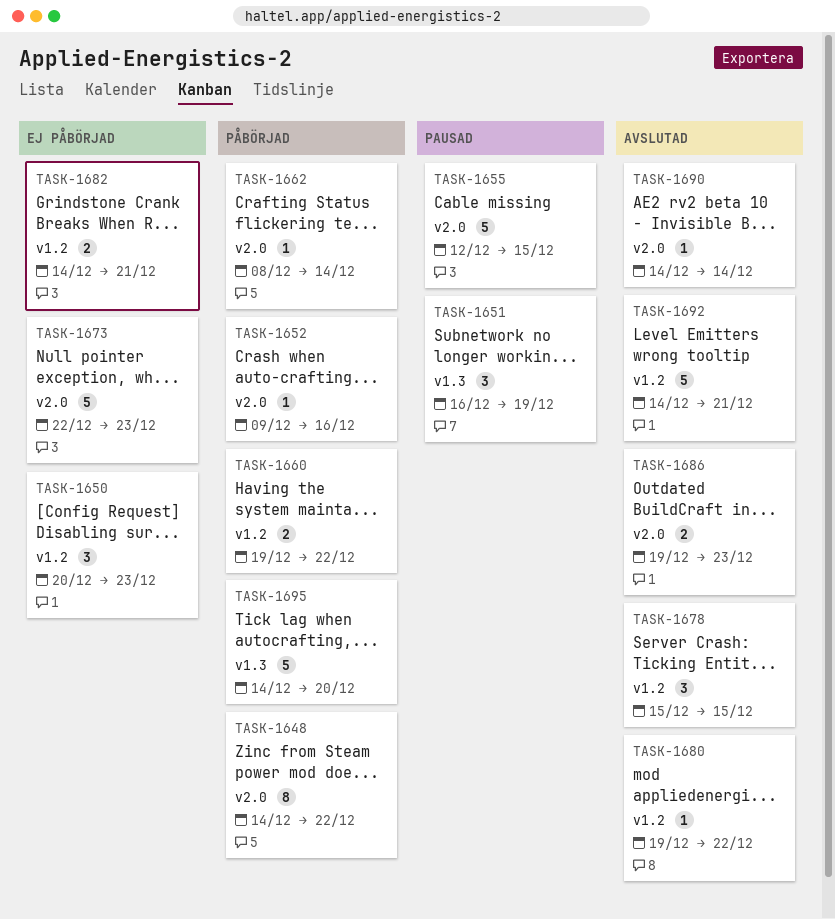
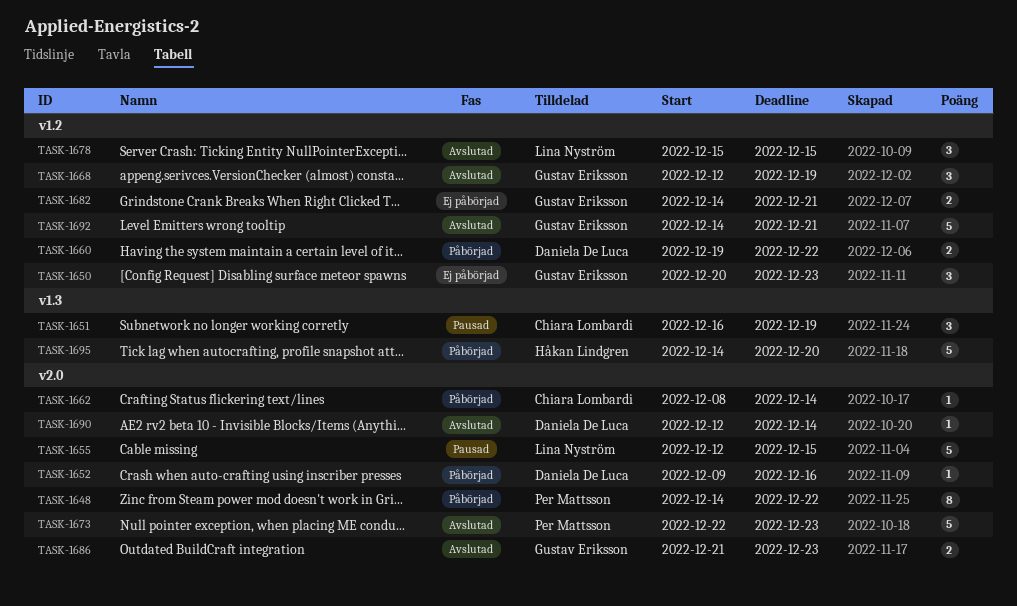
TASK-1668: none -> present
TASK-1673, status: Ej påbörjad -> Avslutad
TASK-1680: present -> none
TASK-1686, start: Dec 19 -> Dec 21
TASK-1690, start: Dec 14 -> Dec 12

